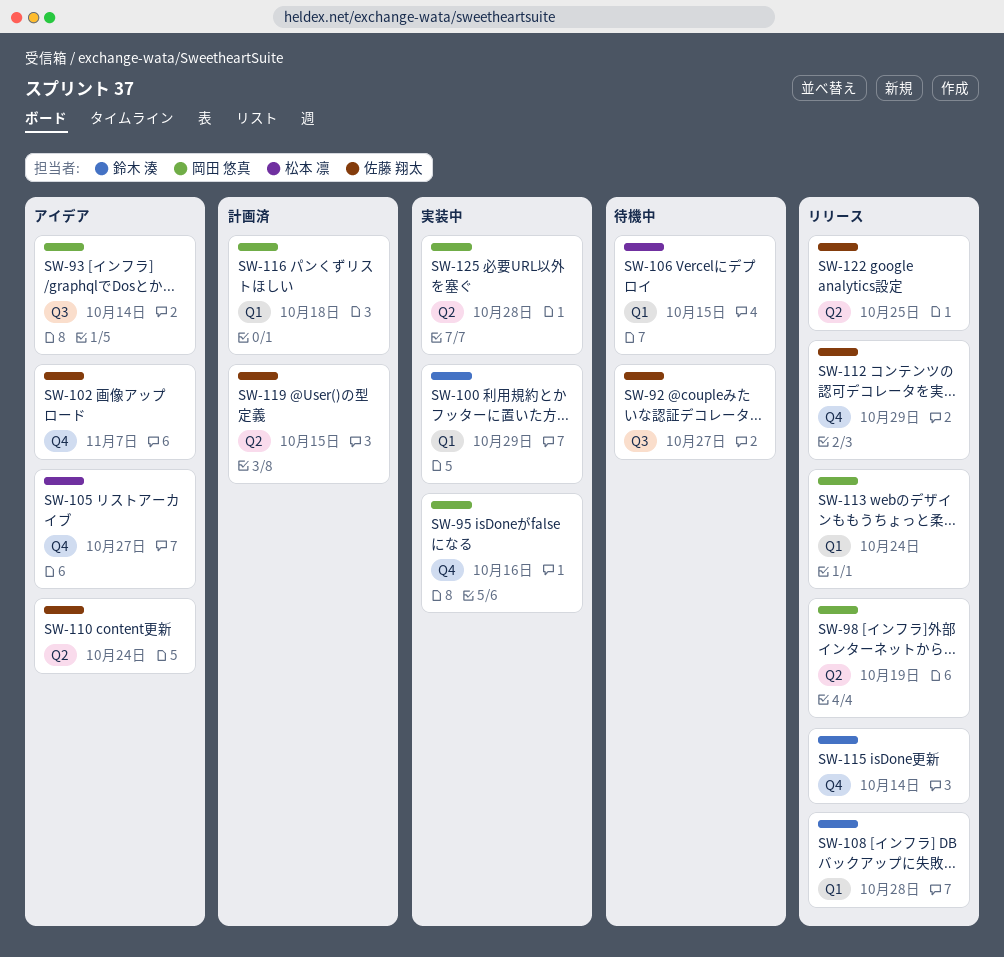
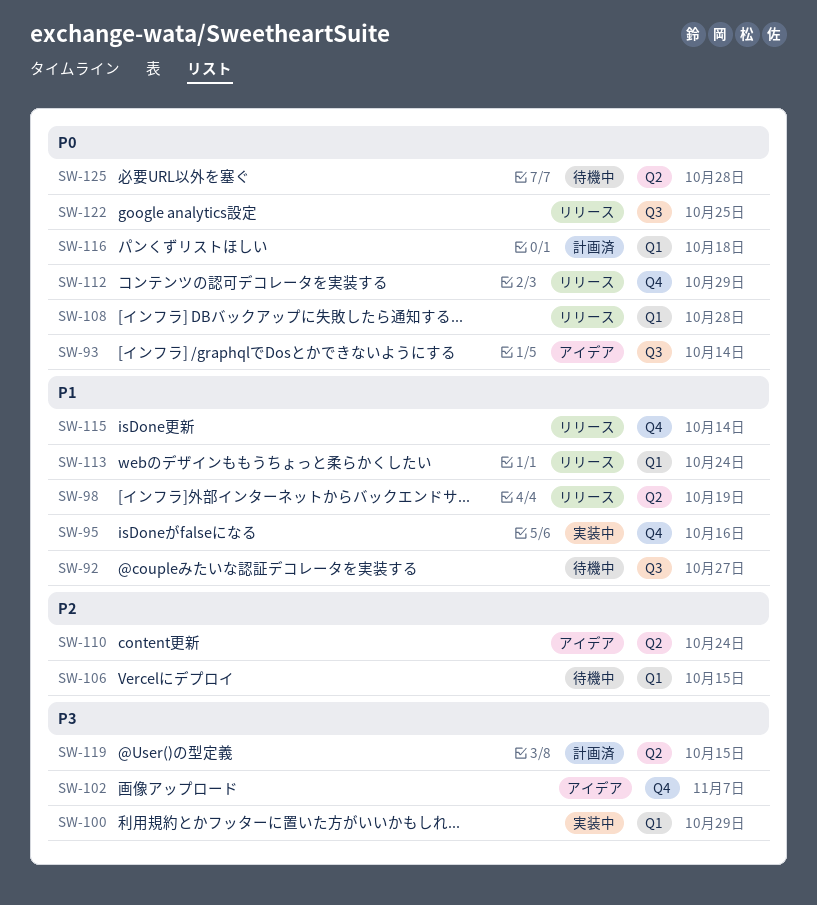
SW-105: present -> none
SW-122, label: Q2 -> Q3
SW-125, status: 実装中 -> 待機中

